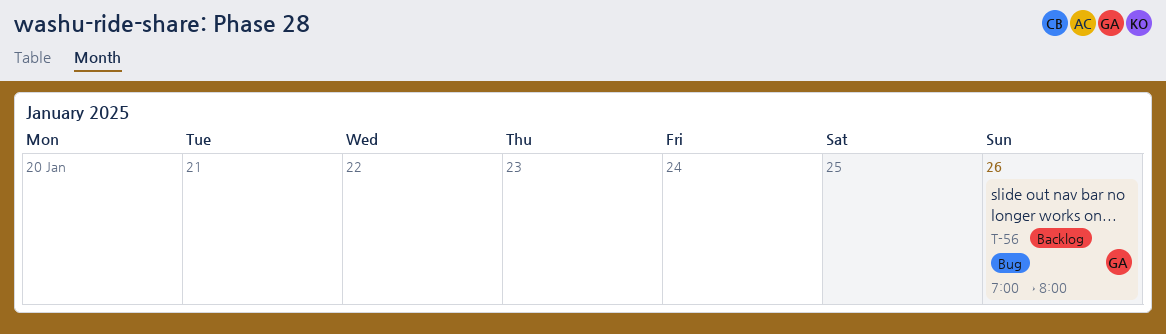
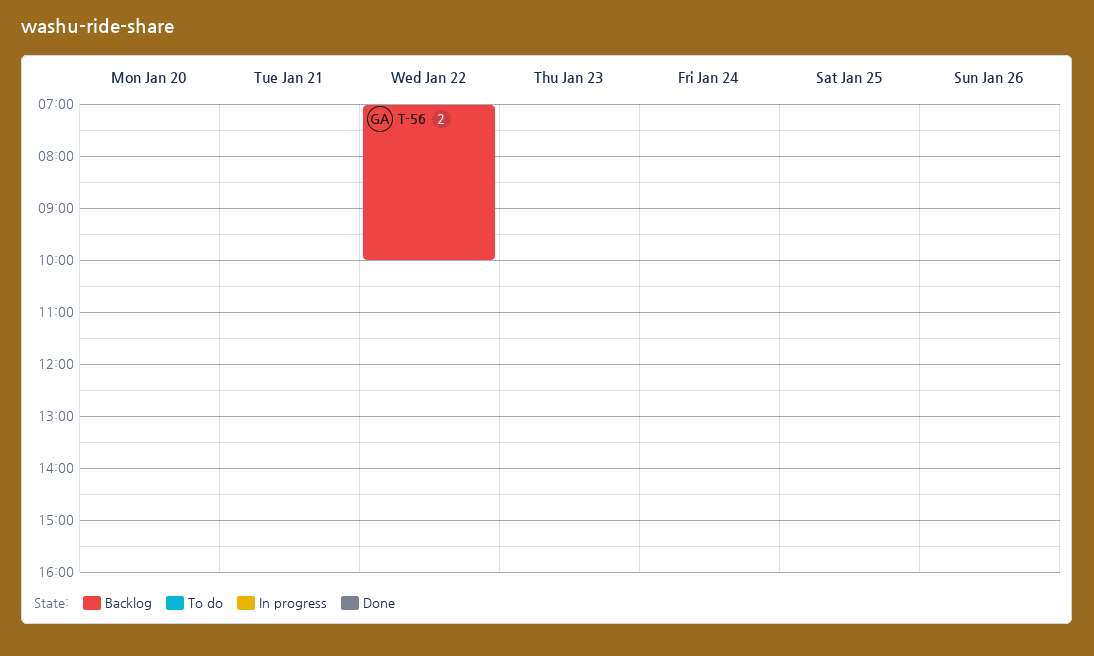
T-56, day: Jan 26 -> Jan 22
T-56, ends: 08:00 -> 10:00

